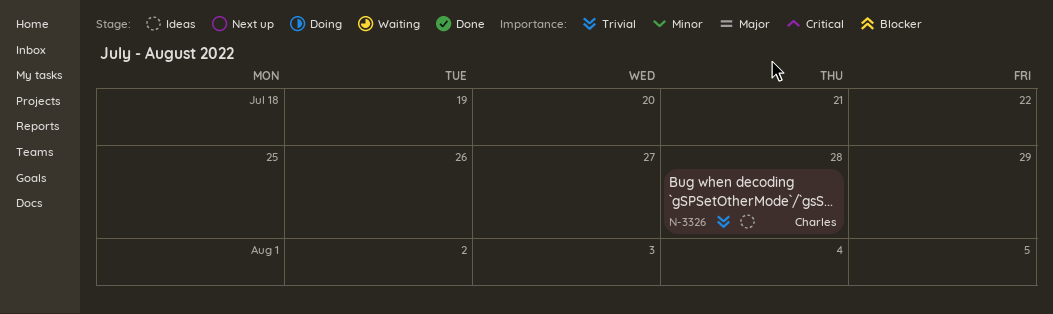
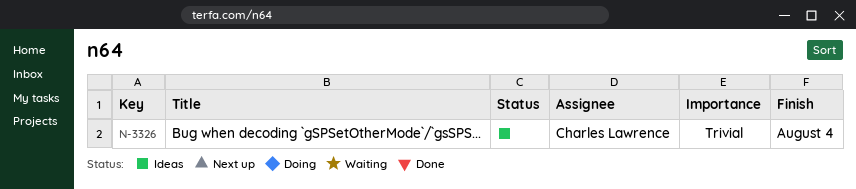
N-3326, due: Jul 28 -> Aug 4

